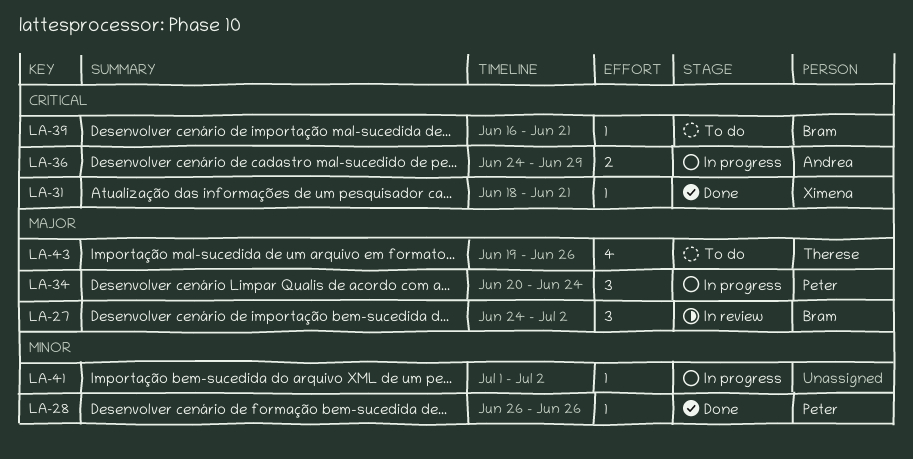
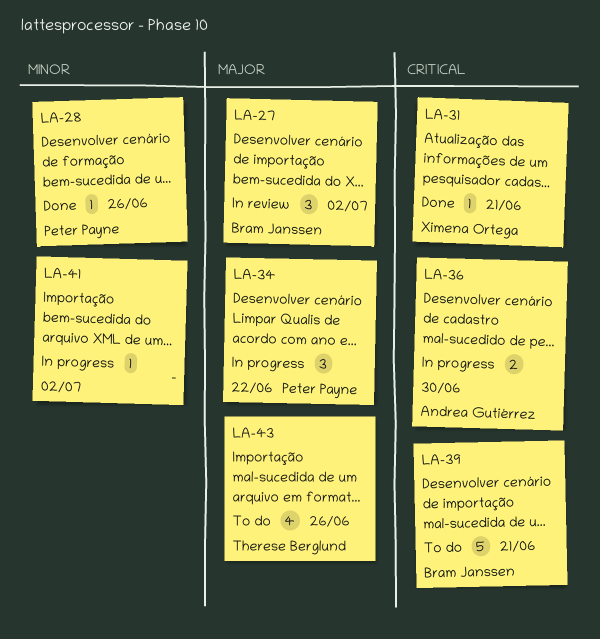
LA-34, due: Jun 24 -> Jun 22
LA-36, due: Jun 29 -> Jun 30
LA-39, estimate: 1 -> 5

